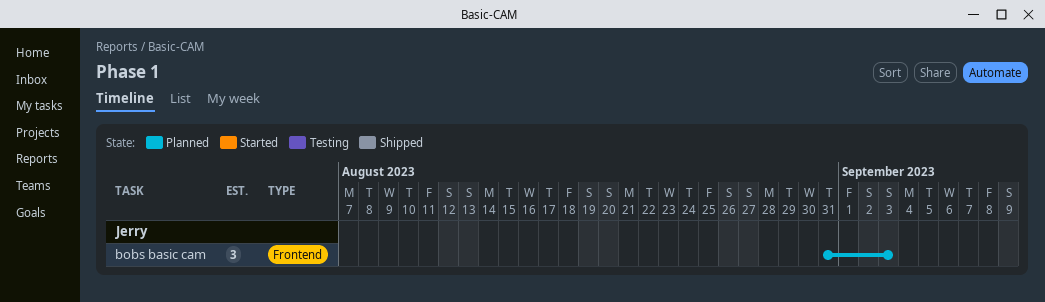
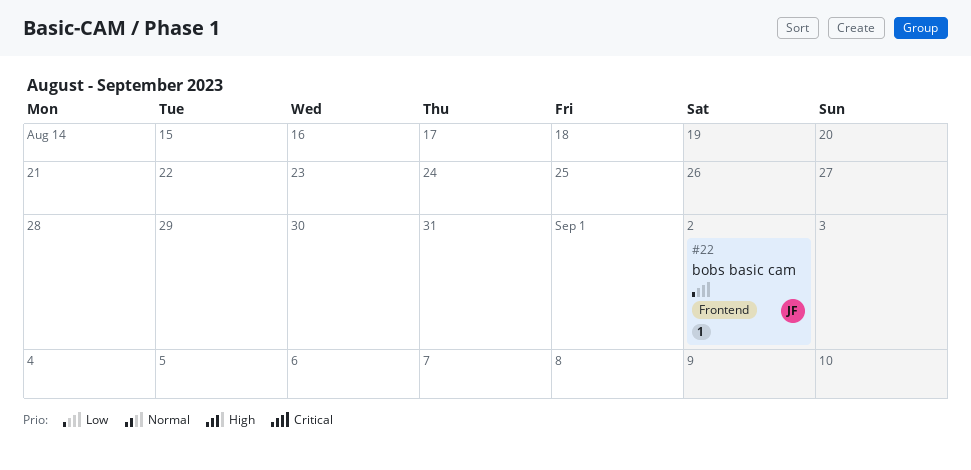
bobs basic cam, estimate: 3 -> 1
bobs basic cam, due: Sep 3 -> Sep 2

